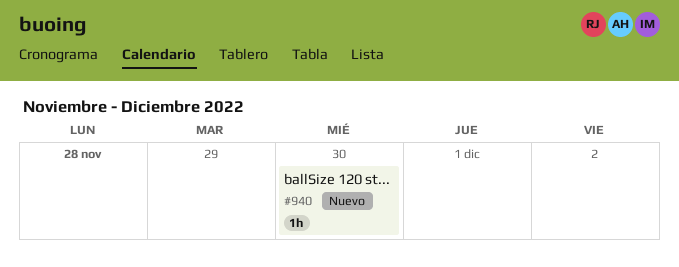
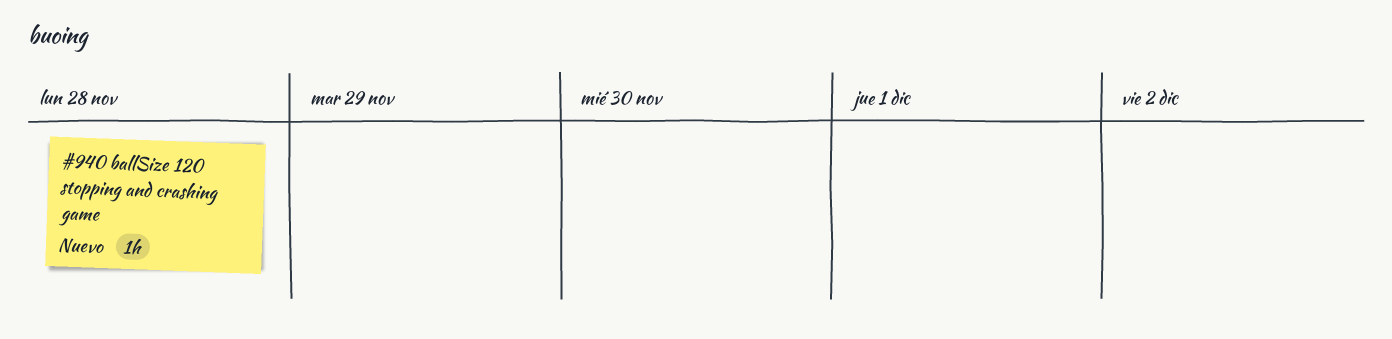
#940, due: Nov 30 -> Nov 28

